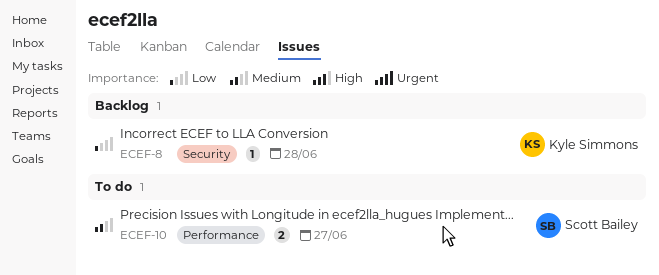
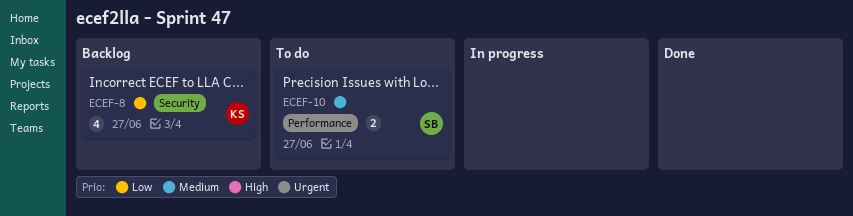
ECEF-8, estimate: 1 -> 4
ECEF-8, due: Jun 28 -> Jun 27

